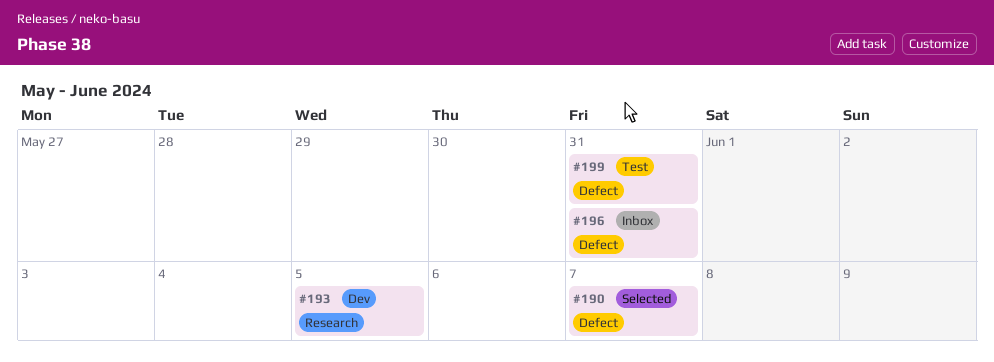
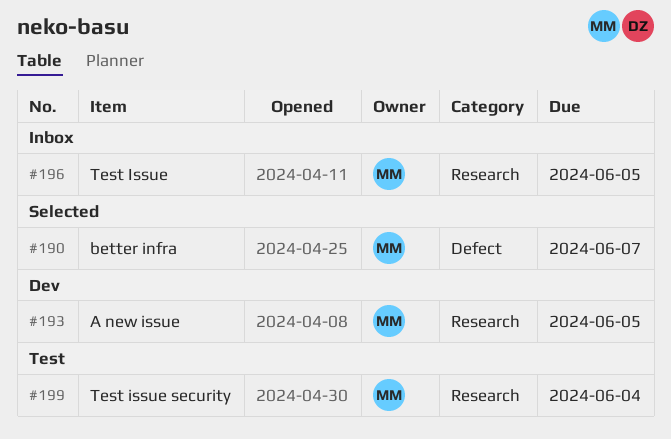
#196, label: Defect -> Research
#196, due: May 31 -> Jun 5
#199, label: Defect -> Research
#199, due: May 31 -> Jun 4

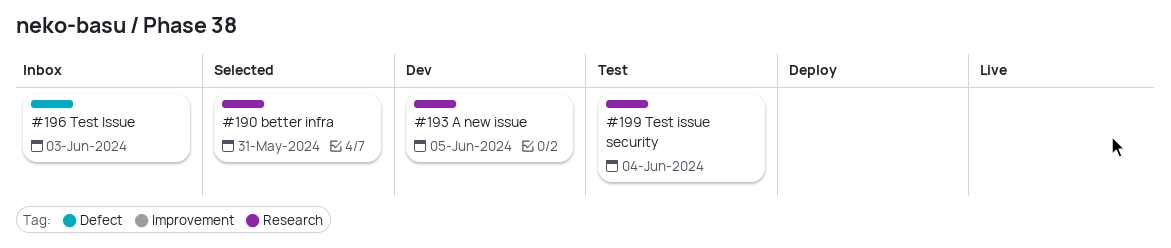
#190, label: Defect -> Research
#190, due: Jun 7 -> May 31
#196, label: Research -> Defect
#196, due: Jun 5 -> Jun 3

